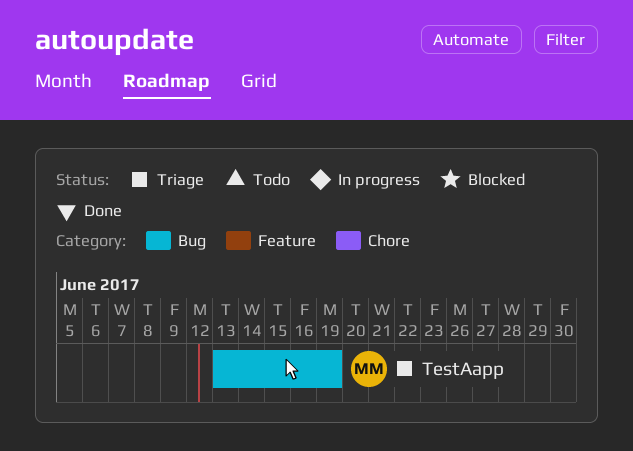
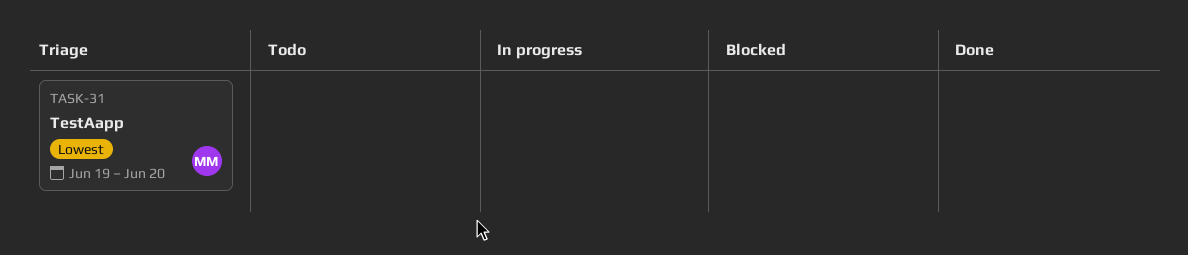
TestAapp, start: Jun 13 -> Jun 19
TestAapp, due: Jun 19 -> Jun 20

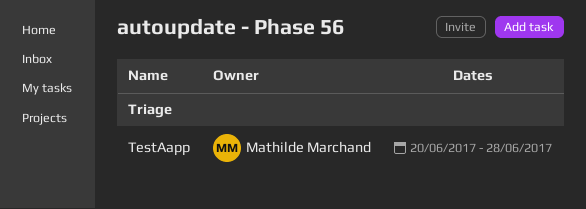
TestAapp, start: Jun 19 -> Jun 20
TestAapp, due: Jun 20 -> Jun 28

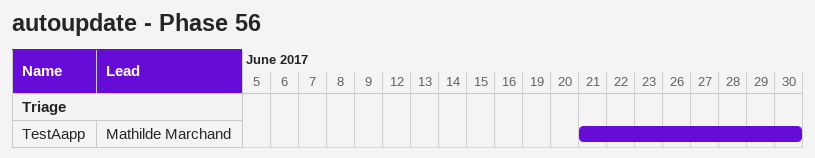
TestAapp, start: Jun 20 -> Jun 21
TestAapp, due: Jun 28 -> Jun 30

